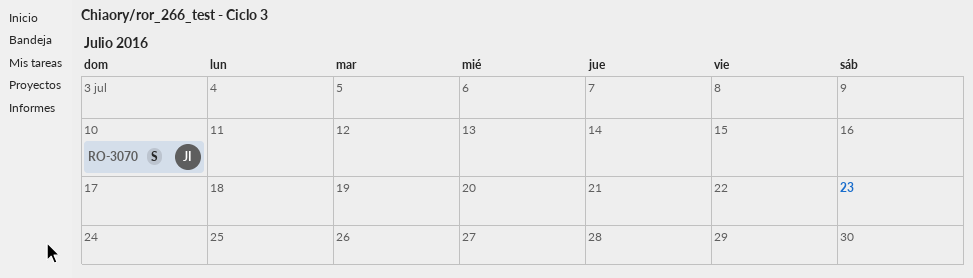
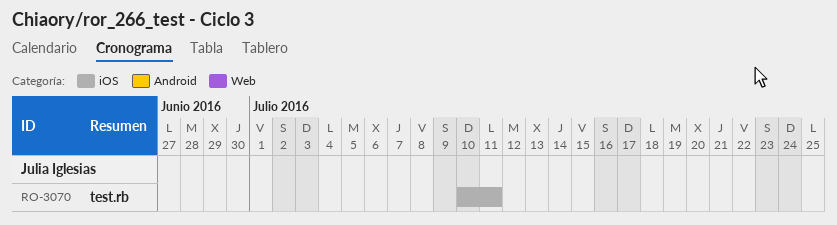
RO-3070, due: Jul 10 -> Jul 11

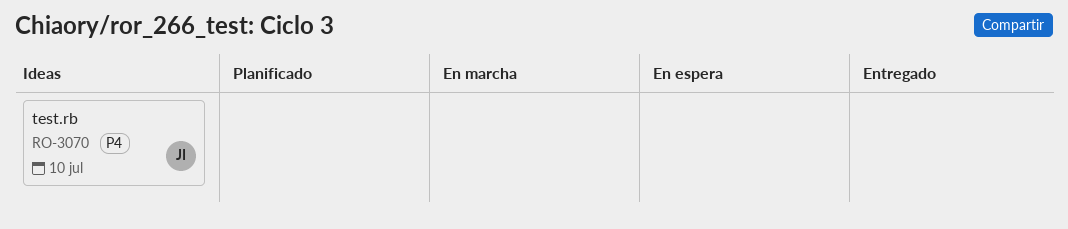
RO-3070, due: Jul 11 -> Jul 10

